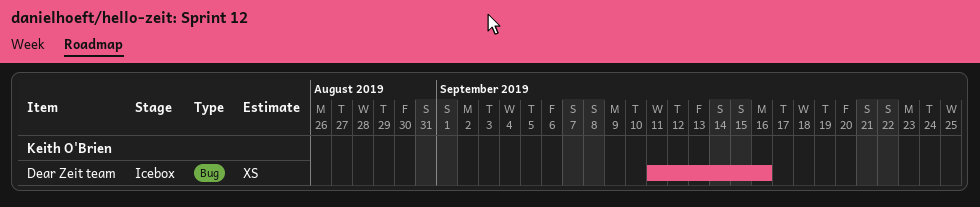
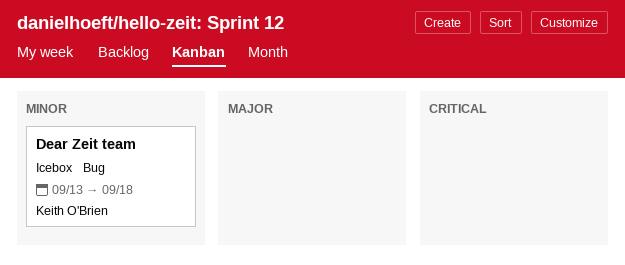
Dear Zeit team, start: Sep 11 -> Sep 13
Dear Zeit team, due: Sep 16 -> Sep 18

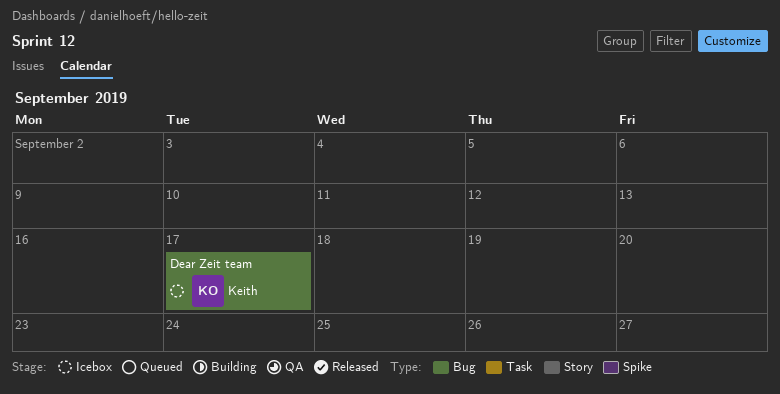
Dear Zeit team, due: Sep 18 -> Sep 17

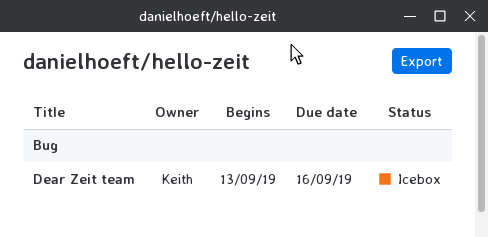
Dear Zeit team, due: Sep 17 -> Sep 16

